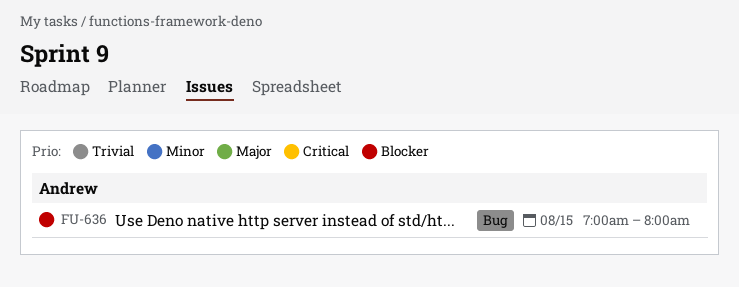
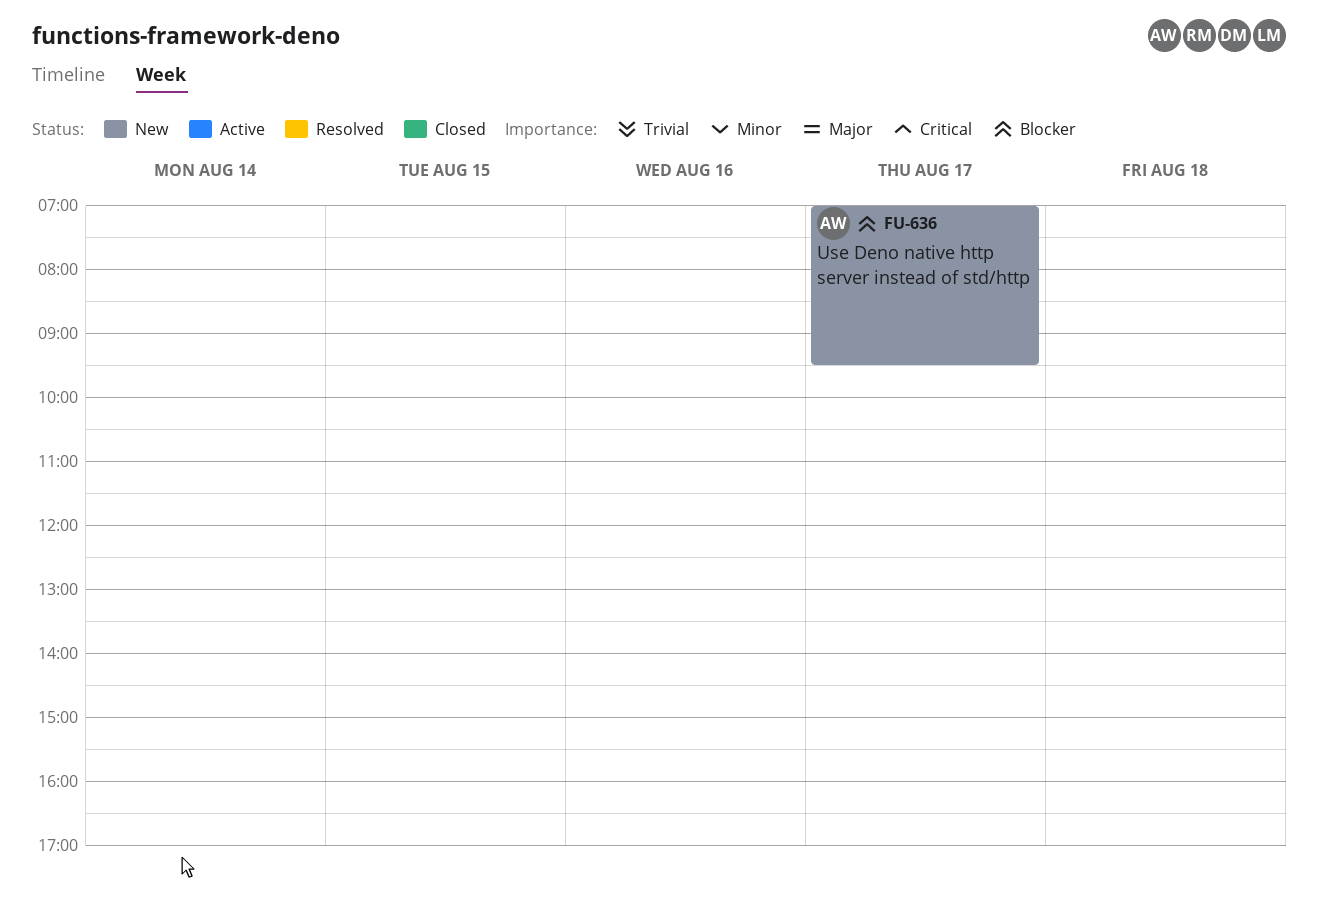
FU-636, day: Aug 15 -> Aug 17
FU-636, ends: 08:00 -> 09:30

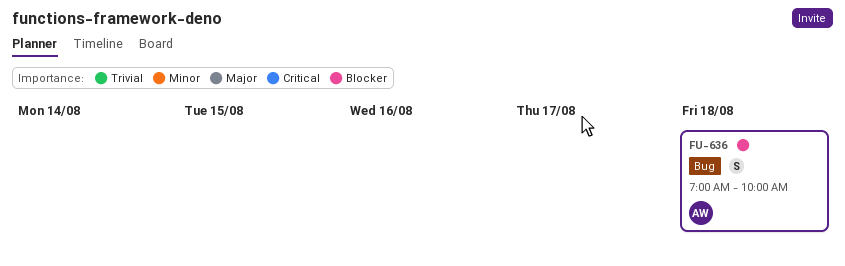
FU-636, day: Aug 17 -> Aug 18
FU-636, ends: 09:30 -> 10:00

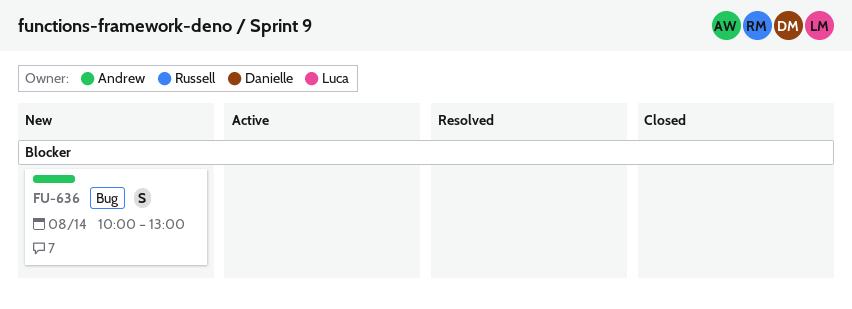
FU-636, day: Aug 18 -> Aug 14
FU-636, begins: 07:00 -> 10:00
FU-636, ends: 10:00 -> 13:00

